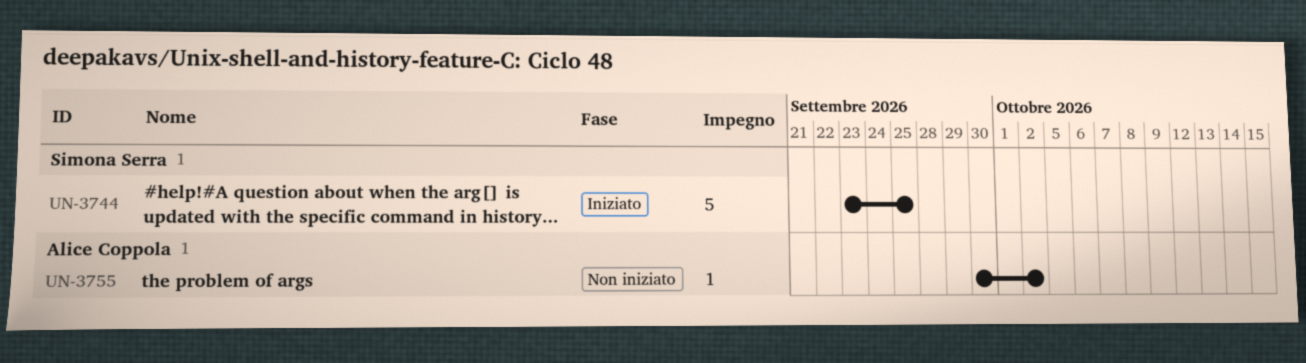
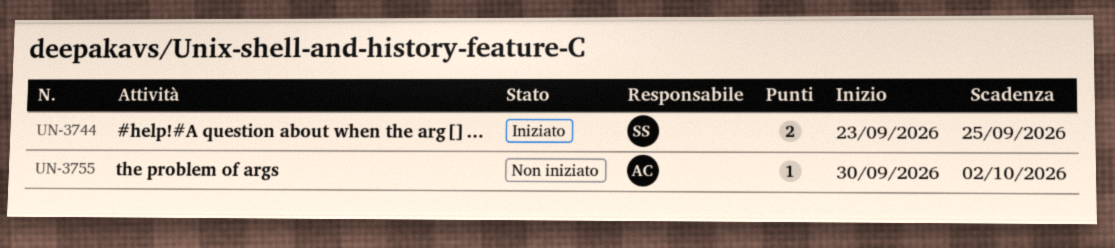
UN-3744, estimate: 5 -> 2

